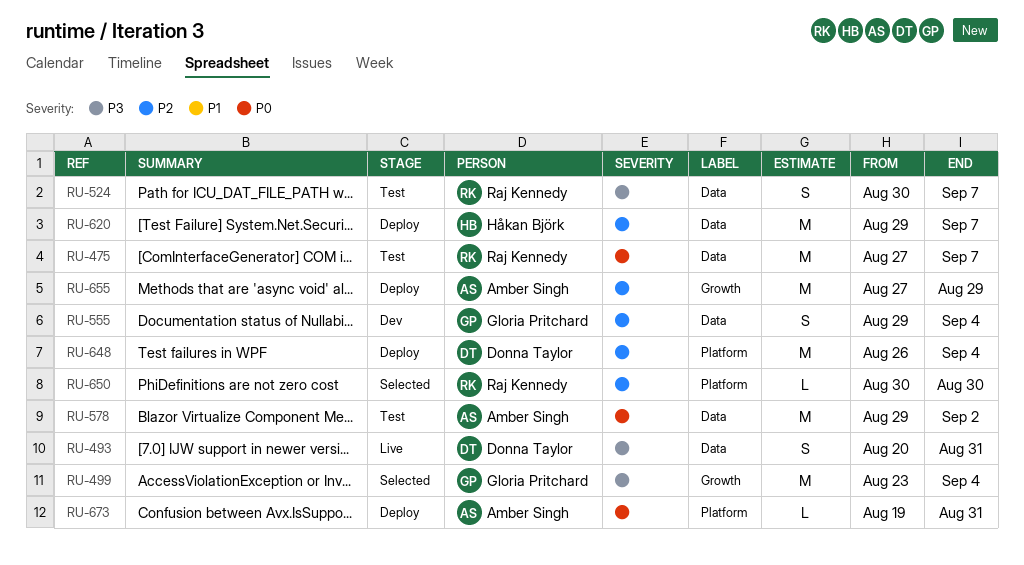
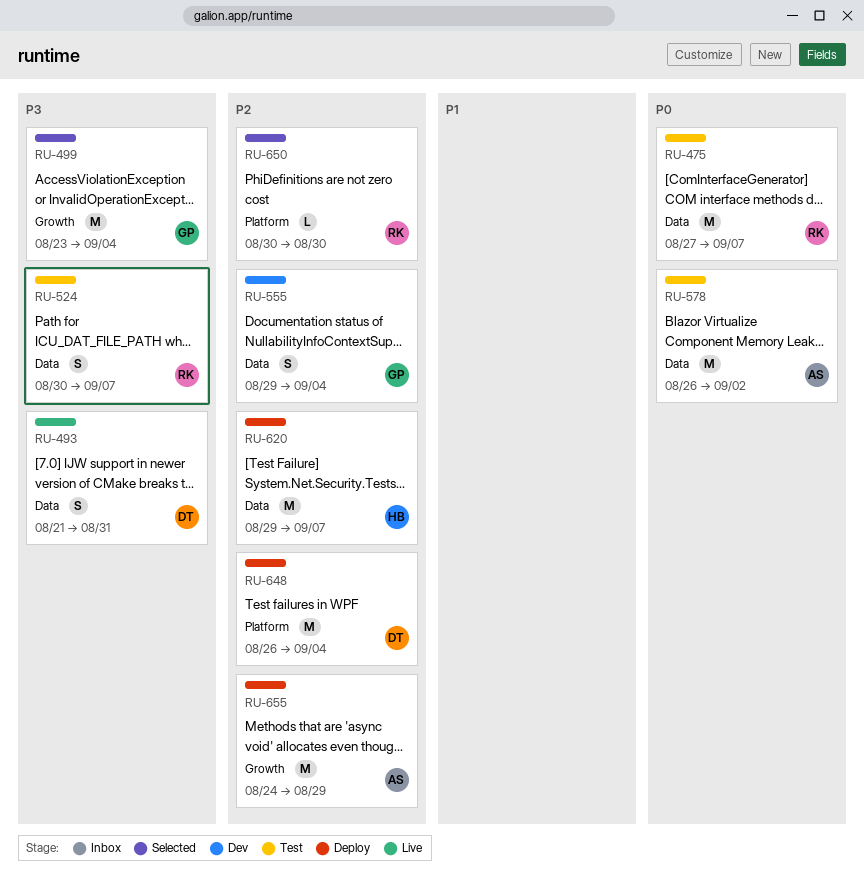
RU-493, start: Aug 20 -> Aug 21
RU-578, start: Aug 29 -> Aug 26
RU-655, start: Aug 27 -> Aug 24
RU-673: present -> none

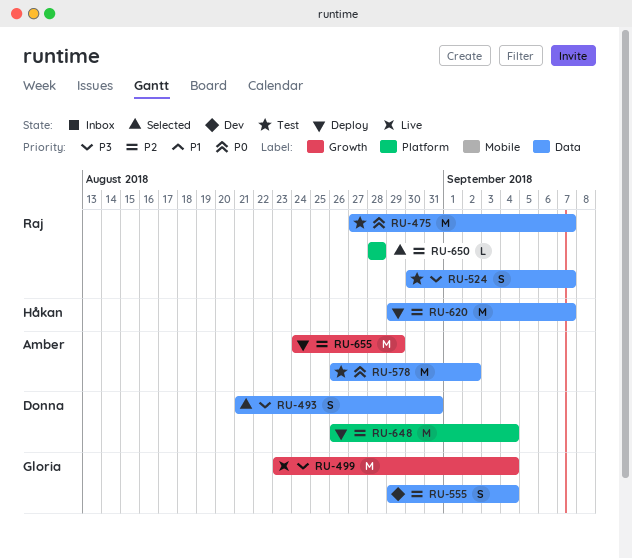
RU-493, status: Live -> Selected
RU-499, status: Selected -> Live
RU-650, start: Aug 30 -> Aug 28
RU-650, due: Aug 30 -> Aug 28

